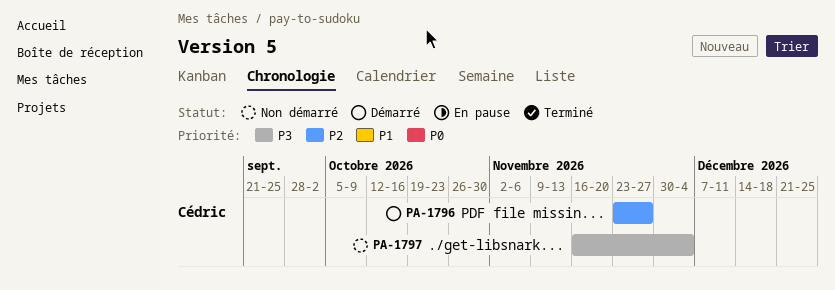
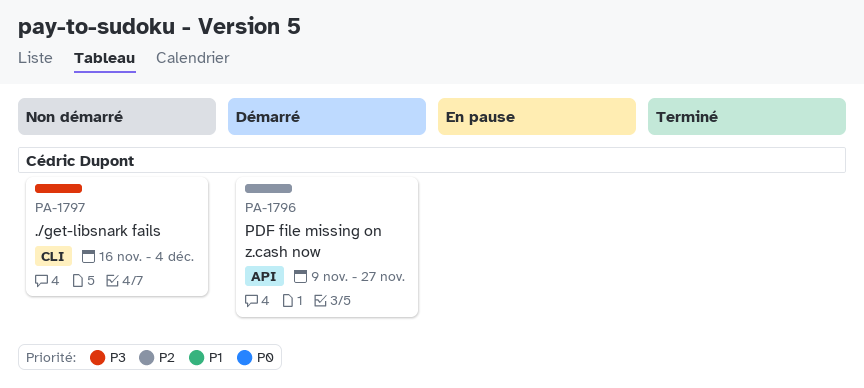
PA-1796, start: Nov 23 -> Nov 9

